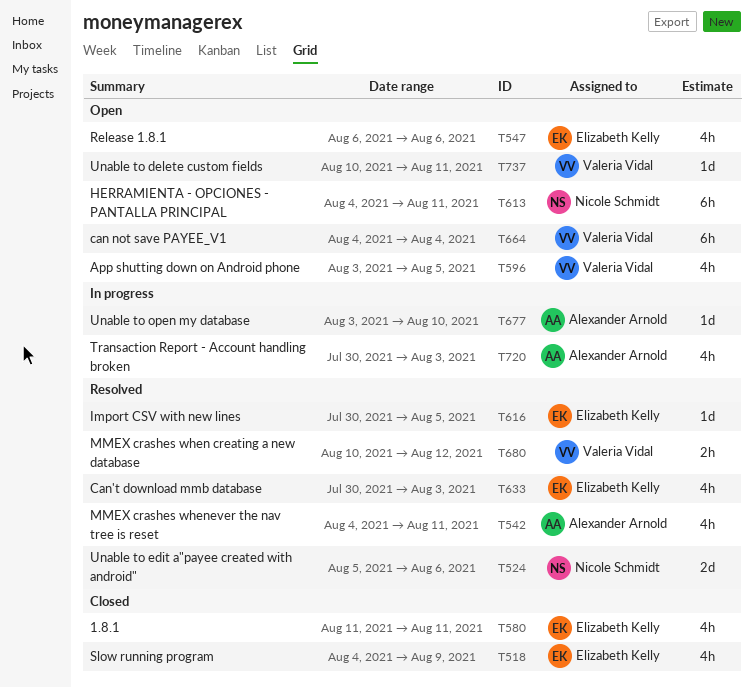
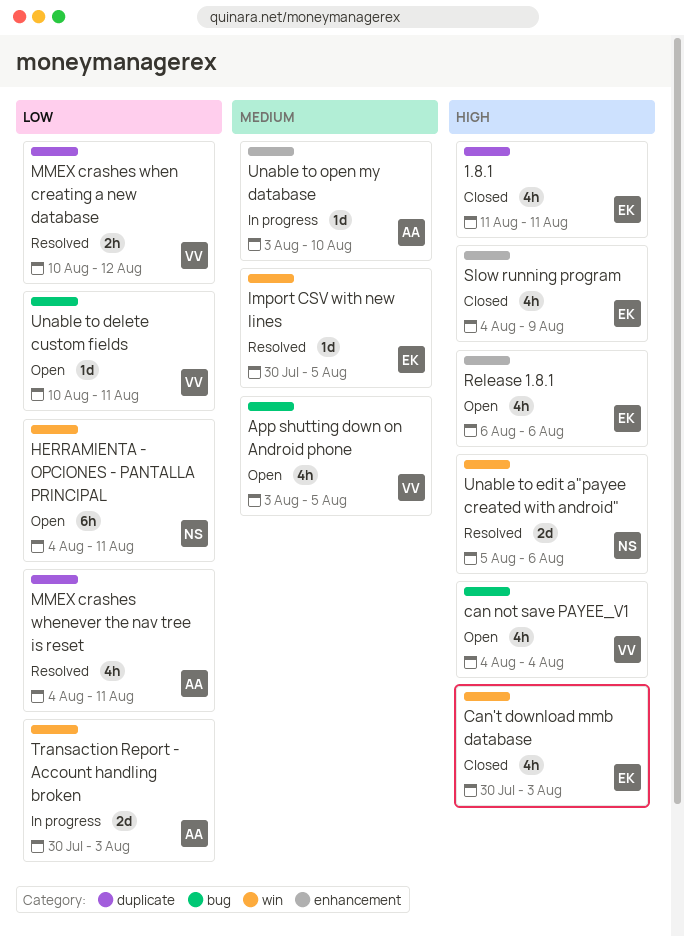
can not save PAYEE_V1, estimate: 6h -> 4h
Can't download mmb database, status: Resolved -> Closed
Transaction Report - Account handling broken, estimate: 4h -> 2d

